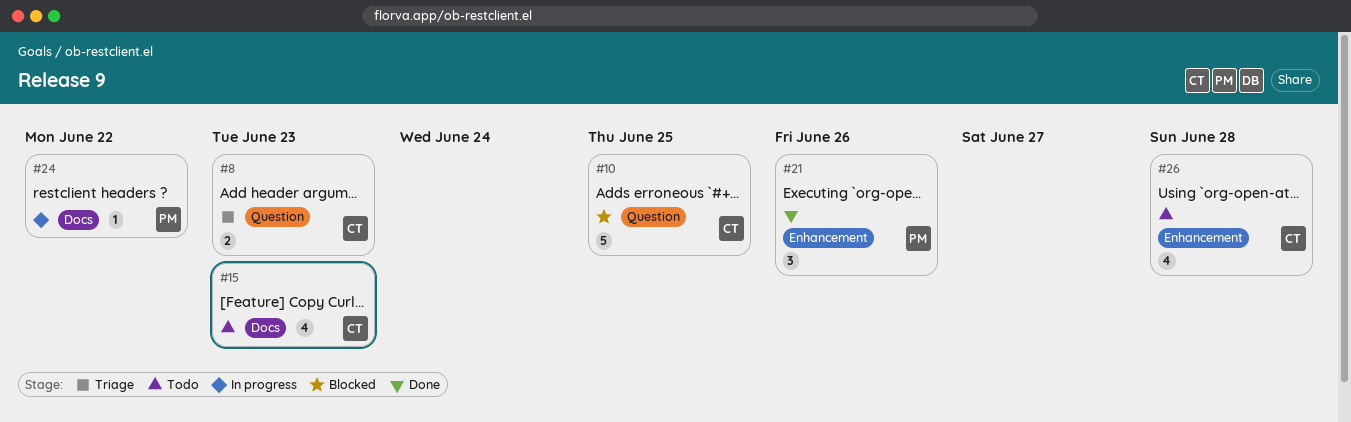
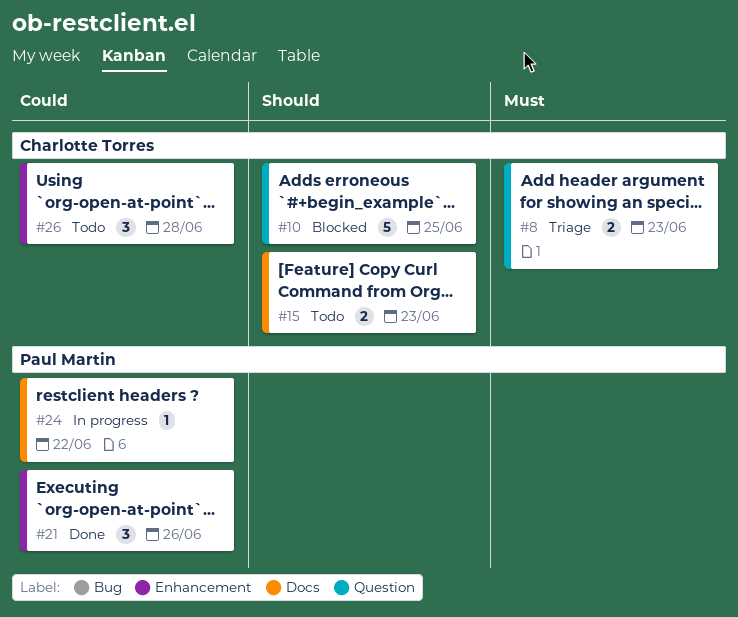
#15, estimate: 4 -> 2
#26, estimate: 4 -> 3

